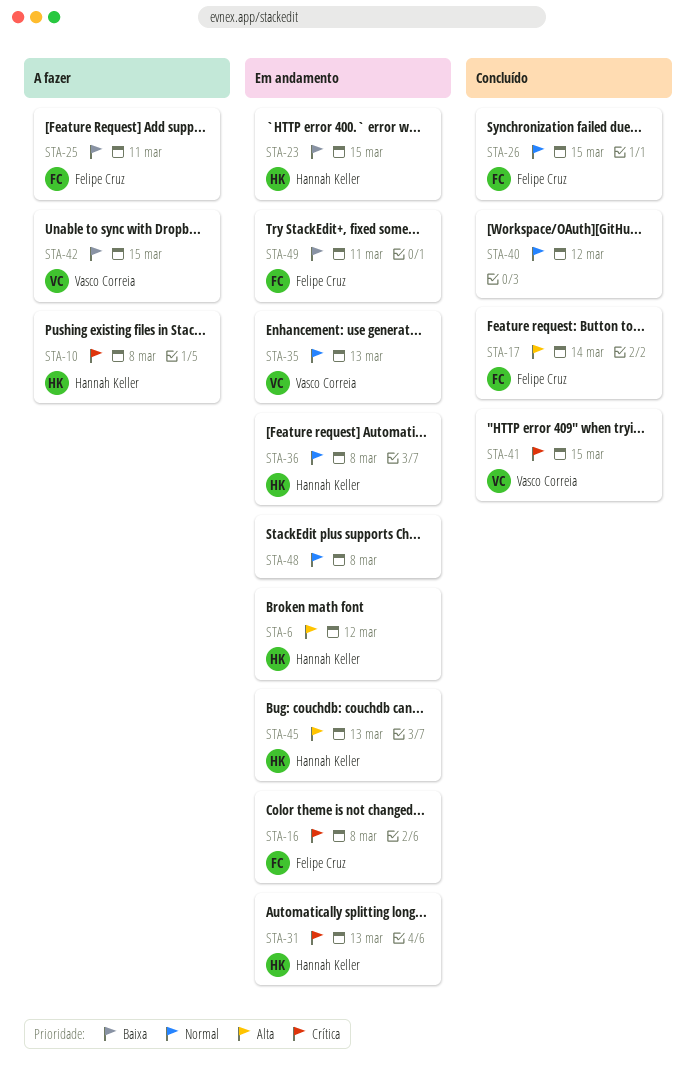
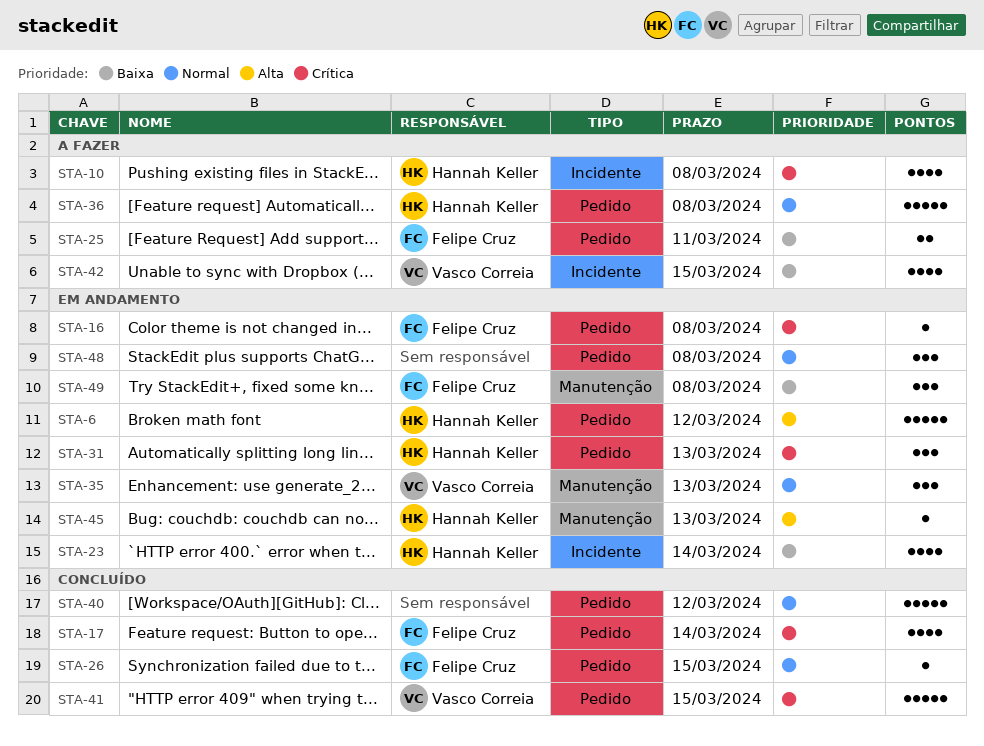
STA-17, priority: Alta -> Crítica
STA-23, due: Mar 15 -> Mar 14
STA-36, status: Em andamento -> A fazer
STA-49, due: Mar 11 -> Mar 8

